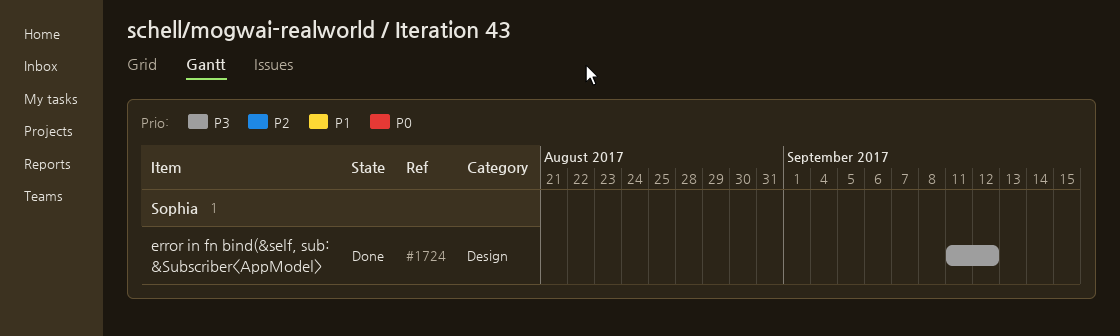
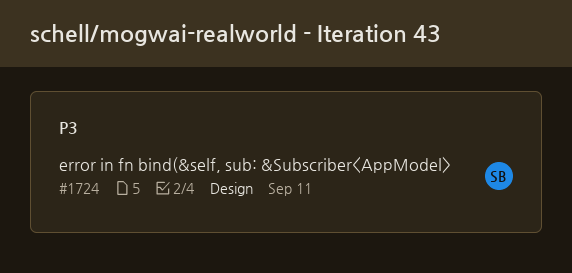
#1724, due: Sep 12 -> Sep 11

